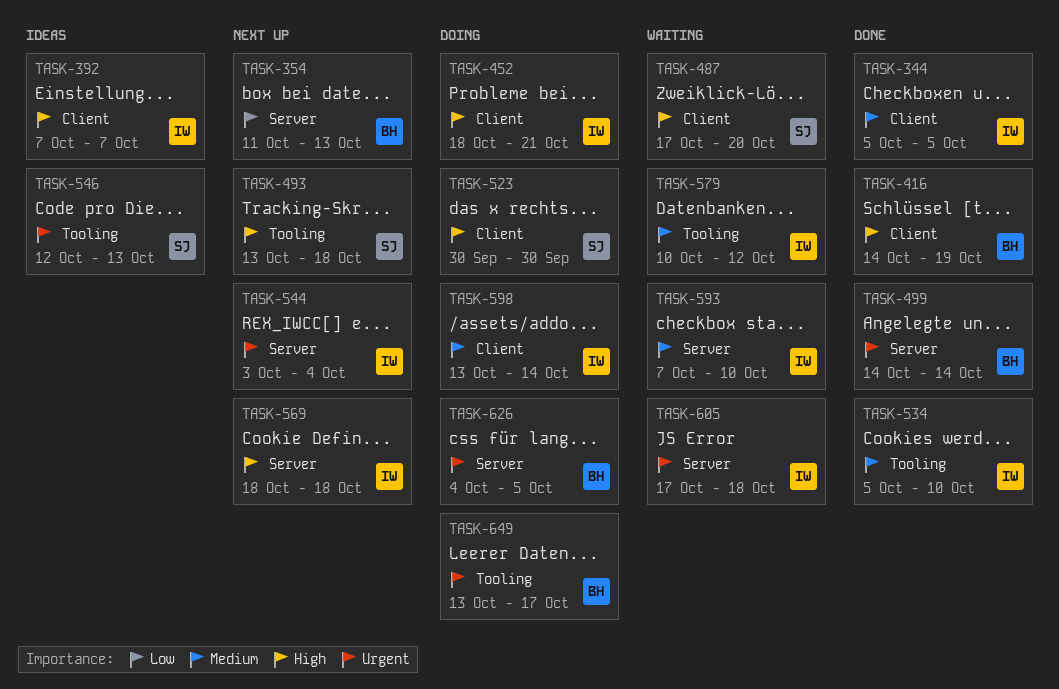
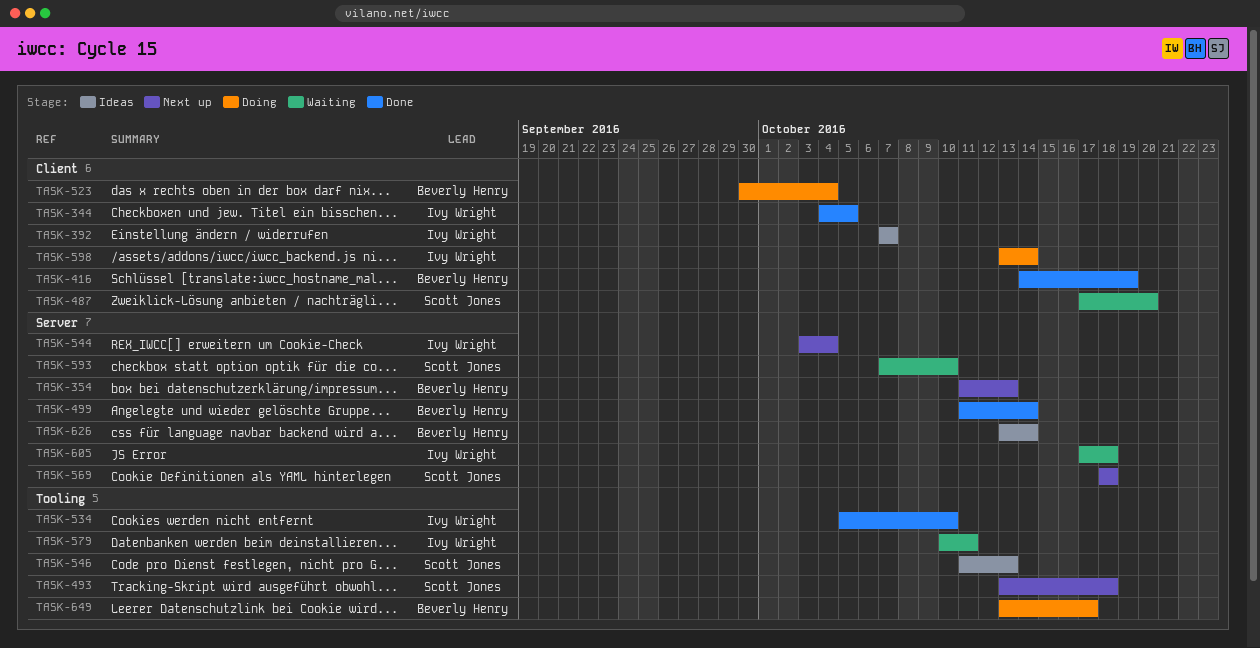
TASK-344, start: Oct 5 -> Oct 4
TASK-452: present -> none
TASK-499, start: Oct 14 -> Oct 11
TASK-523, owner: Scott Jones -> Beverly Henry
TASK-523, due: Sep 30 -> Oct 4
TASK-546, start: Oct 12 -> Oct 11
TASK-569, owner: Ivy Wright -> Scott Jones
TASK-579, due: Oct 12 -> Oct 11
TASK-593, owner: Ivy Wright -> Scott Jones
TASK-626, status: Doing -> Ideas
TASK-626, start: Oct 4 -> Oct 13
TASK-626, due: Oct 5 -> Oct 14

